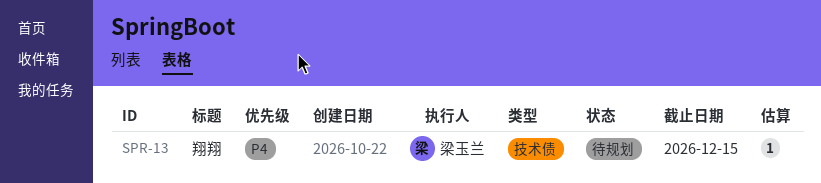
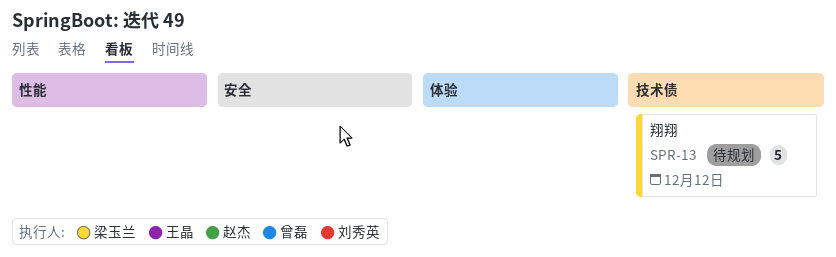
SPR-13, estimate: 1 -> 5
SPR-13, due: Dec 15 -> Dec 12

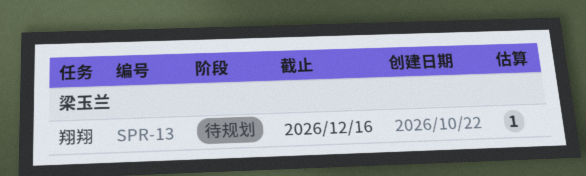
SPR-13, estimate: 5 -> 1
SPR-13, due: Dec 12 -> Dec 16

